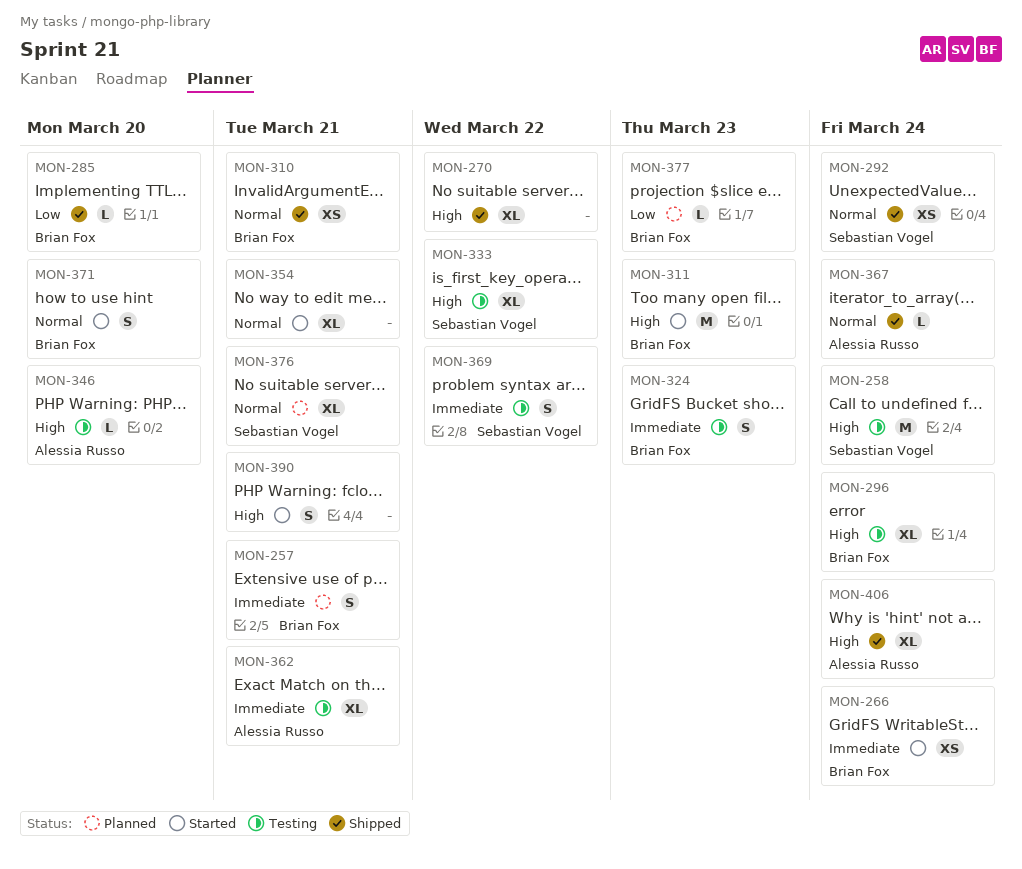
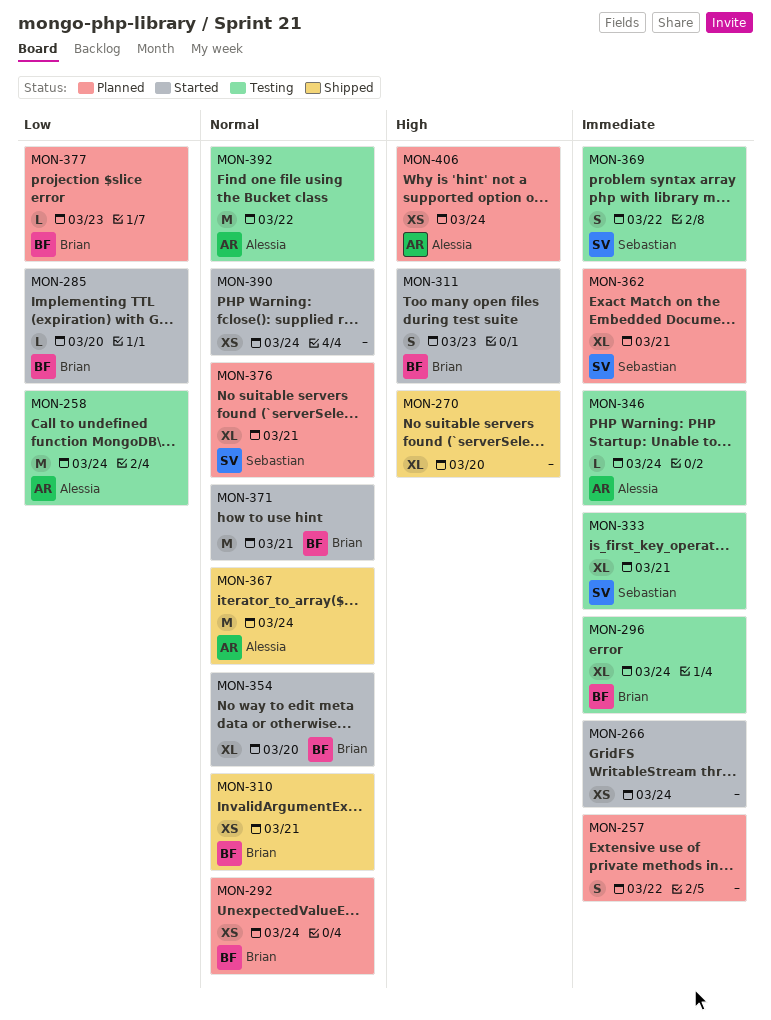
MON-257, owner: Brian Fox -> none
MON-257, due: Mar 21 -> Mar 22
MON-258, owner: Sebastian Vogel -> Alessia Russo
MON-258, priority: High -> Low
MON-266, owner: Brian Fox -> none
MON-270, due: Mar 22 -> Mar 20
MON-285, status: Shipped -> Started
MON-292, status: Shipped -> Planned
MON-292, owner: Sebastian Vogel -> Brian Fox
MON-296, priority: High -> Immediate
MON-311, estimate: M -> S
MON-324: present -> none
MON-333, priority: High -> Immediate
MON-333, due: Mar 22 -> Mar 21
MON-346, priority: High -> Immediate
MON-346, due: Mar 20 -> Mar 24
MON-354, owner: none -> Brian Fox
MON-354, due: Mar 21 -> Mar 20
MON-362, status: Testing -> Planned
MON-362, owner: Alessia Russo -> Sebastian Vogel
MON-367, estimate: L -> M
MON-371, estimate: S -> M
MON-371, due: Mar 20 -> Mar 21
MON-390, priority: High -> Normal
MON-390, estimate: S -> XS
MON-390, due: Mar 21 -> Mar 24
MON-392: none -> present
MON-406, status: Shipped -> Planned
MON-406, estimate: XL -> XS

